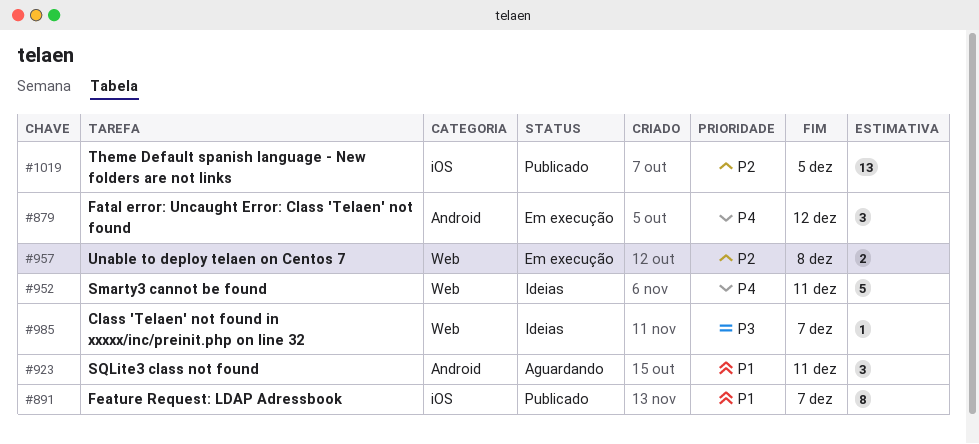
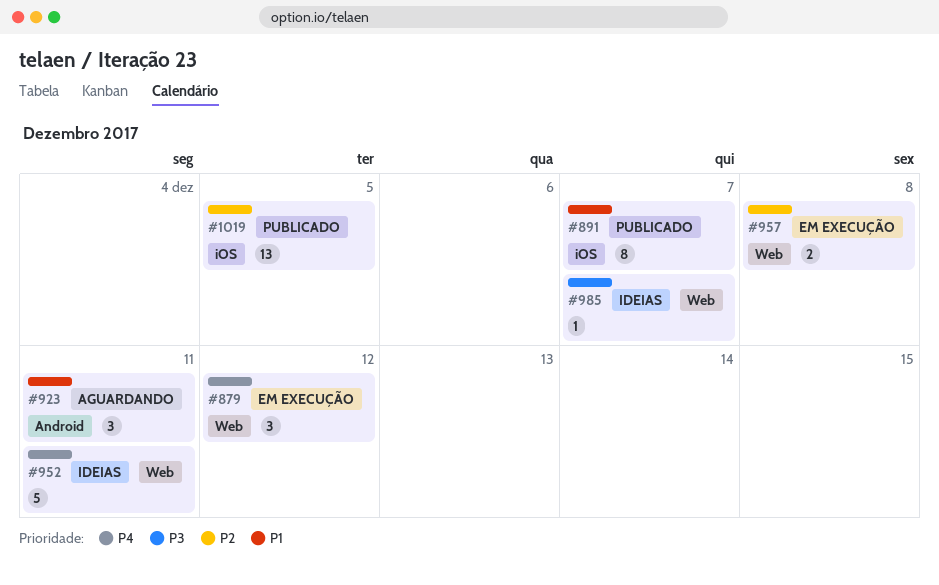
#879, label: Android -> Web

